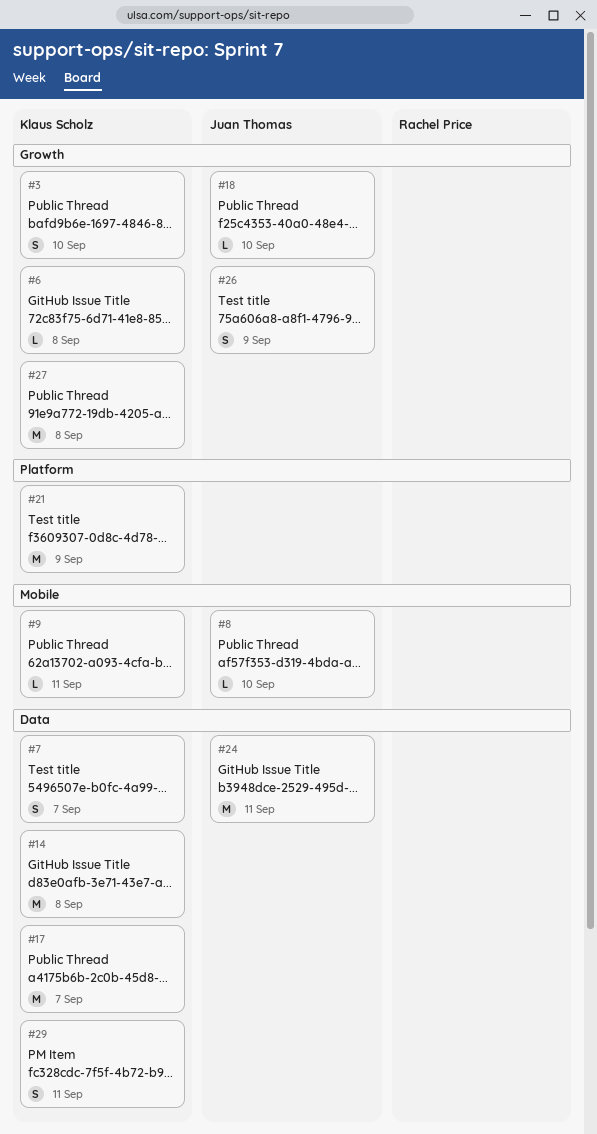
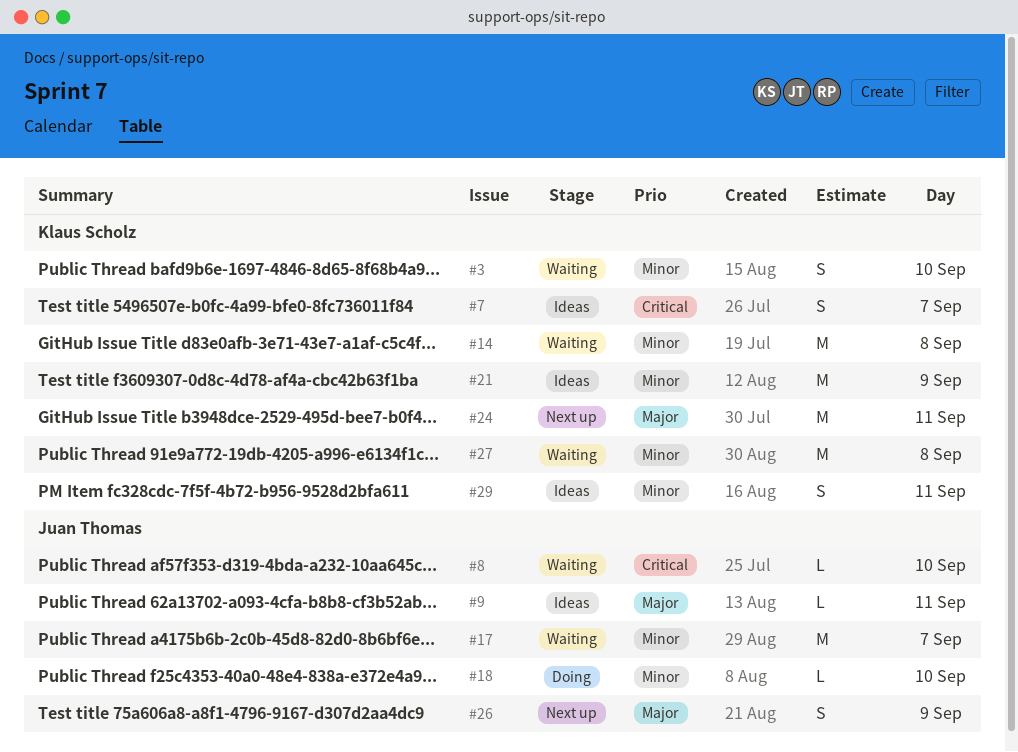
#6: present -> none
#9, owner: Klaus Scholz -> Juan Thomas
#17, owner: Klaus Scholz -> Juan Thomas
#24, owner: Juan Thomas -> Klaus Scholz

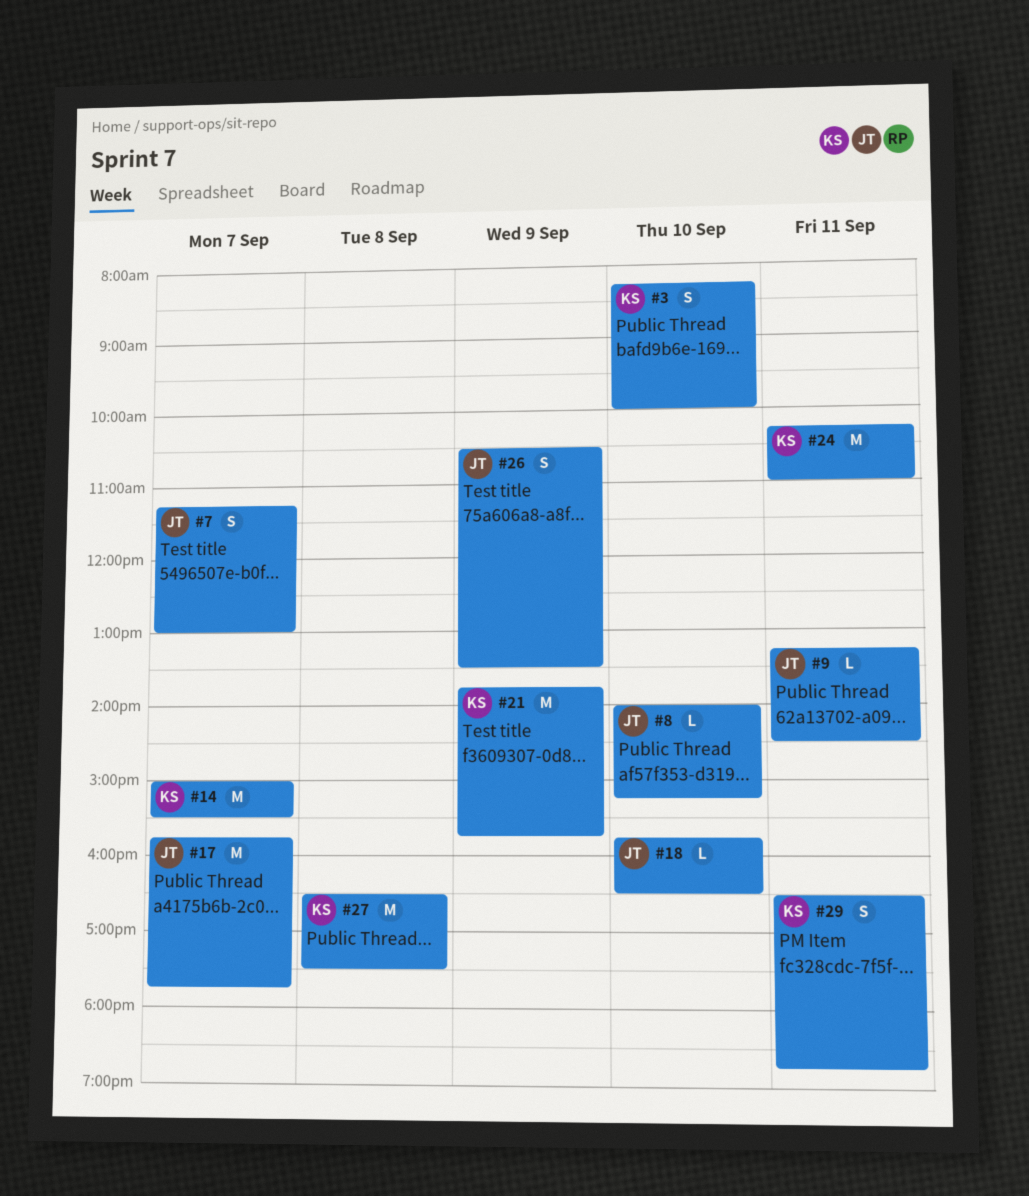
#7, owner: Klaus Scholz -> Juan Thomas
#14, day: Sep 8 -> Sep 7

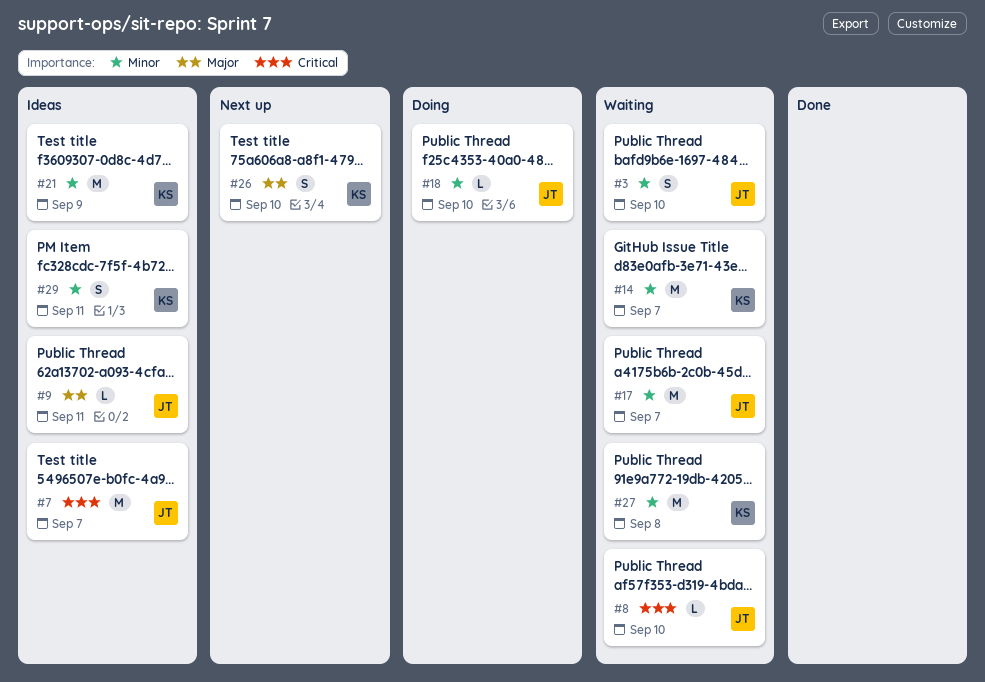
#3, owner: KS -> JT
#7, estimate: S -> M
#24: present -> none
#26, owner: JT -> KS
#26, day: Sep 9 -> Sep 10

